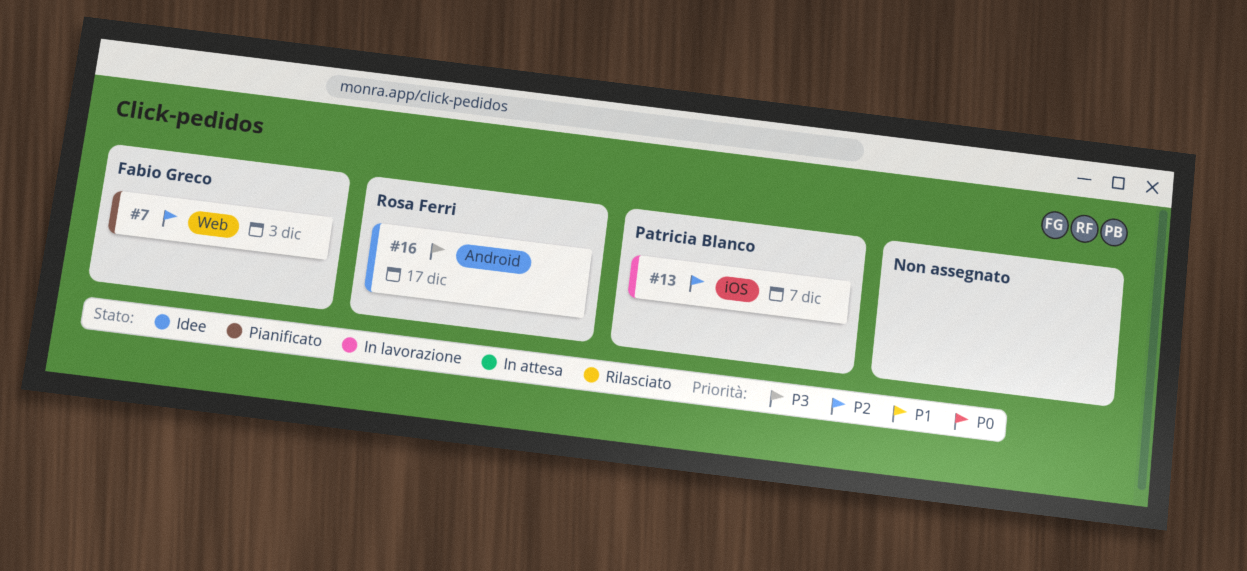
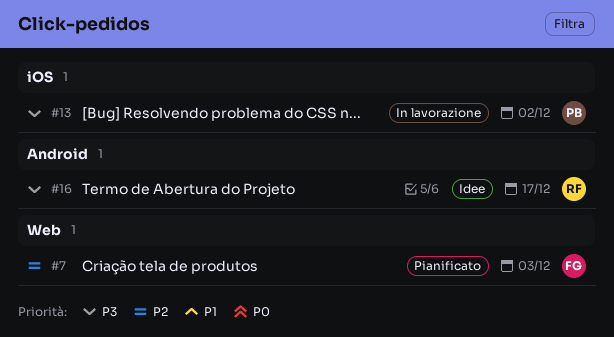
#13, priority: P2 -> P3
#13, due: Dec 7 -> Dec 2

